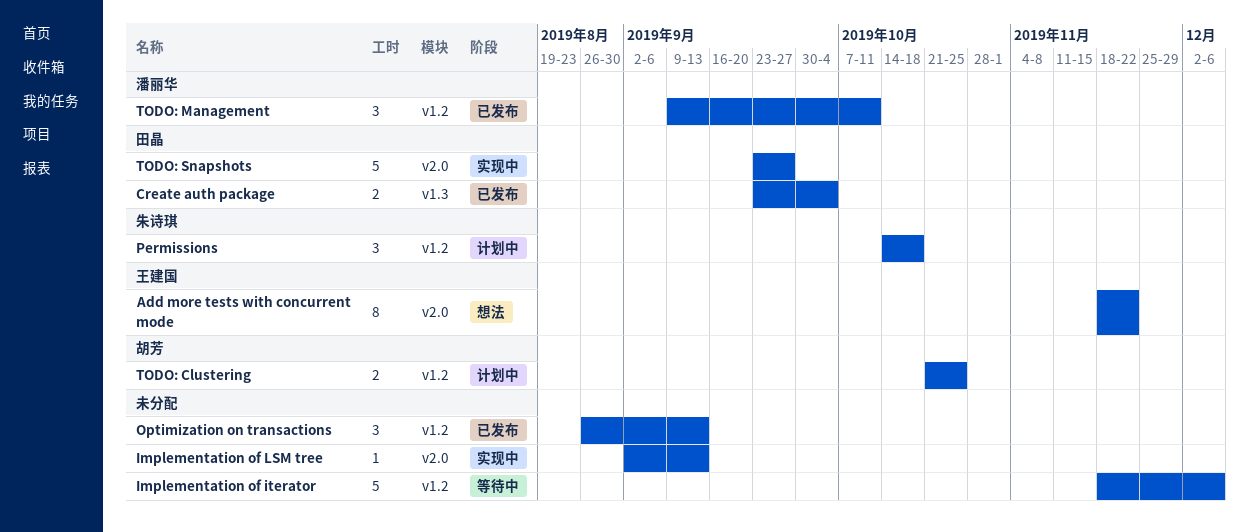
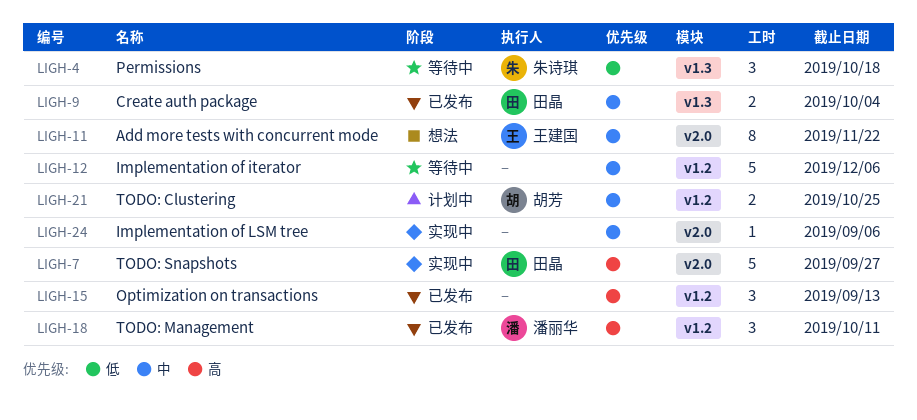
Implementation of LSM tree, due: Sep 13 -> Sep 6
Permissions, status: 计划中 -> 等待中
Permissions, label: v1.2 -> v1.3

